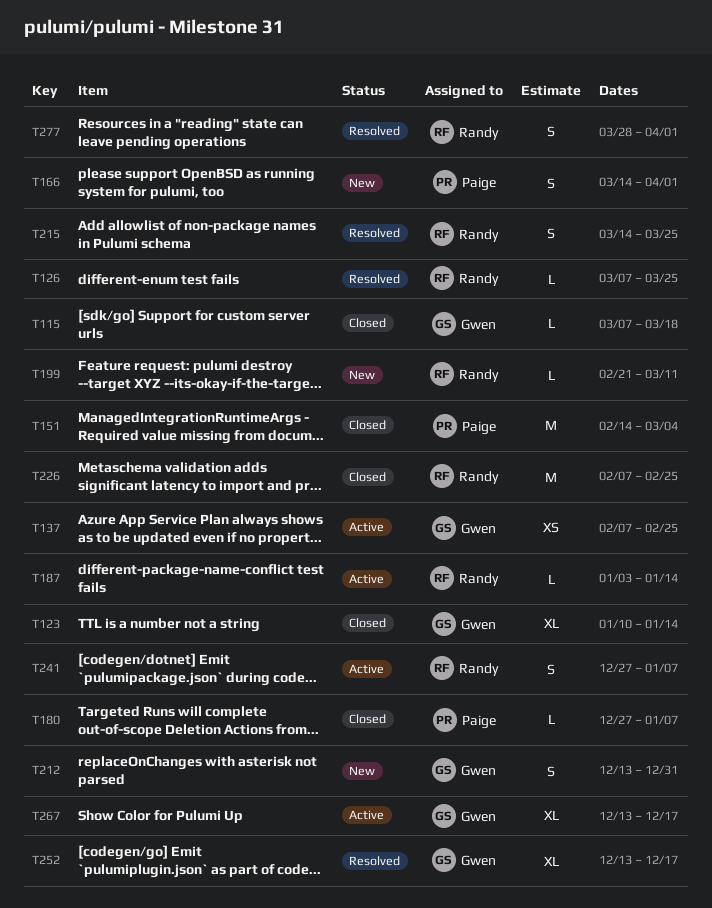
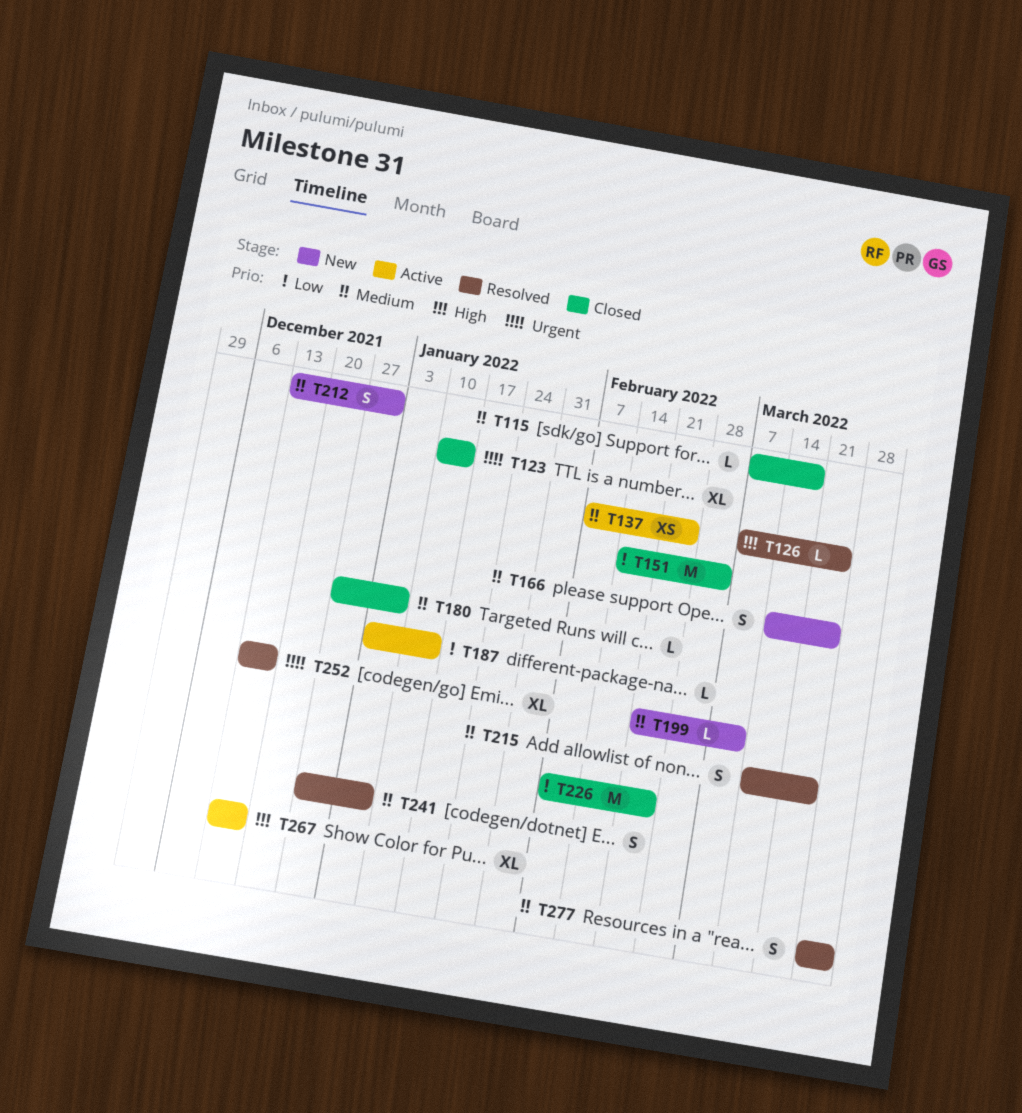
T166, due: Apr 1 -> Mar 25
T241, status: Active -> Resolved

